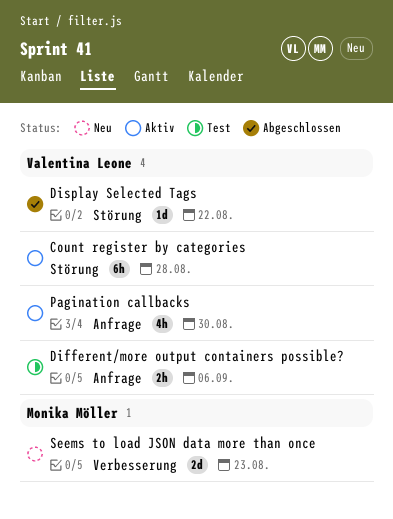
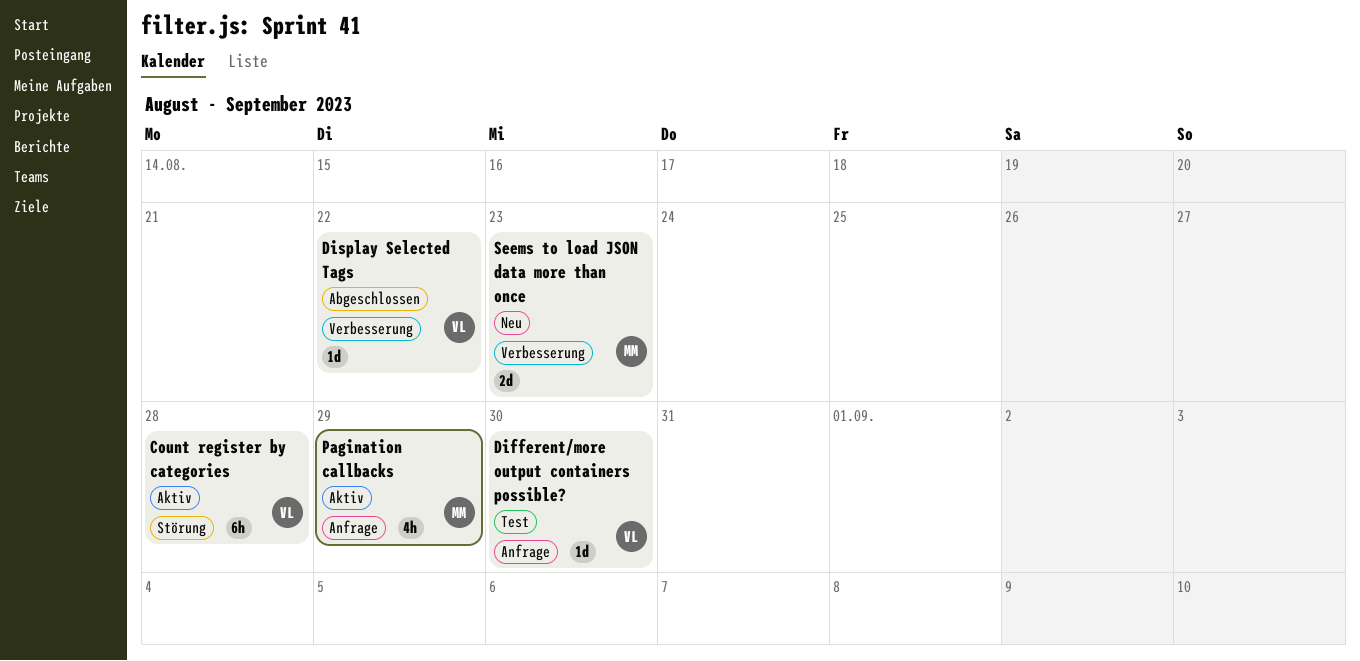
Different/more output containers possible?, estimate: 2h -> 1d
Different/more output containers possible?, due: Sep 6 -> Aug 30
Display Selected Tags, label: Störung -> Verbesserung
Pagination callbacks, owner: Valentina Leone -> Monika Möller
Pagination callbacks, due: Aug 30 -> Aug 29

